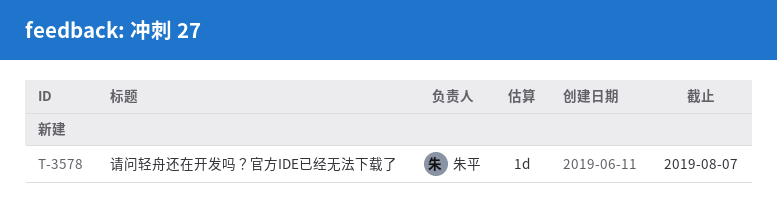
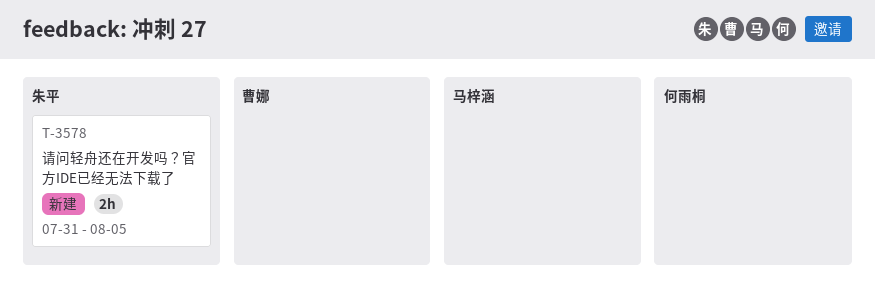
T-3578, estimate: 1d -> 2h
T-3578, due: Aug 7 -> Aug 5

